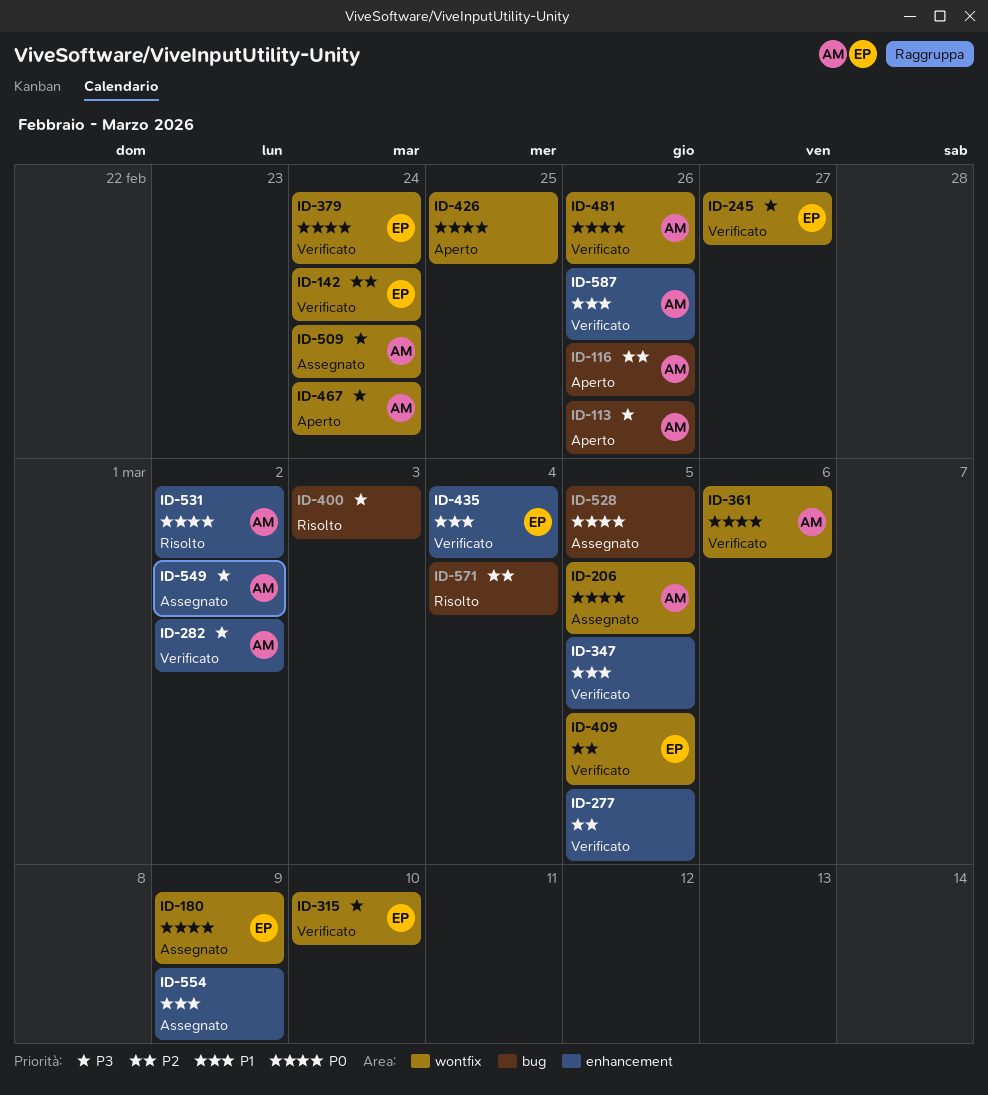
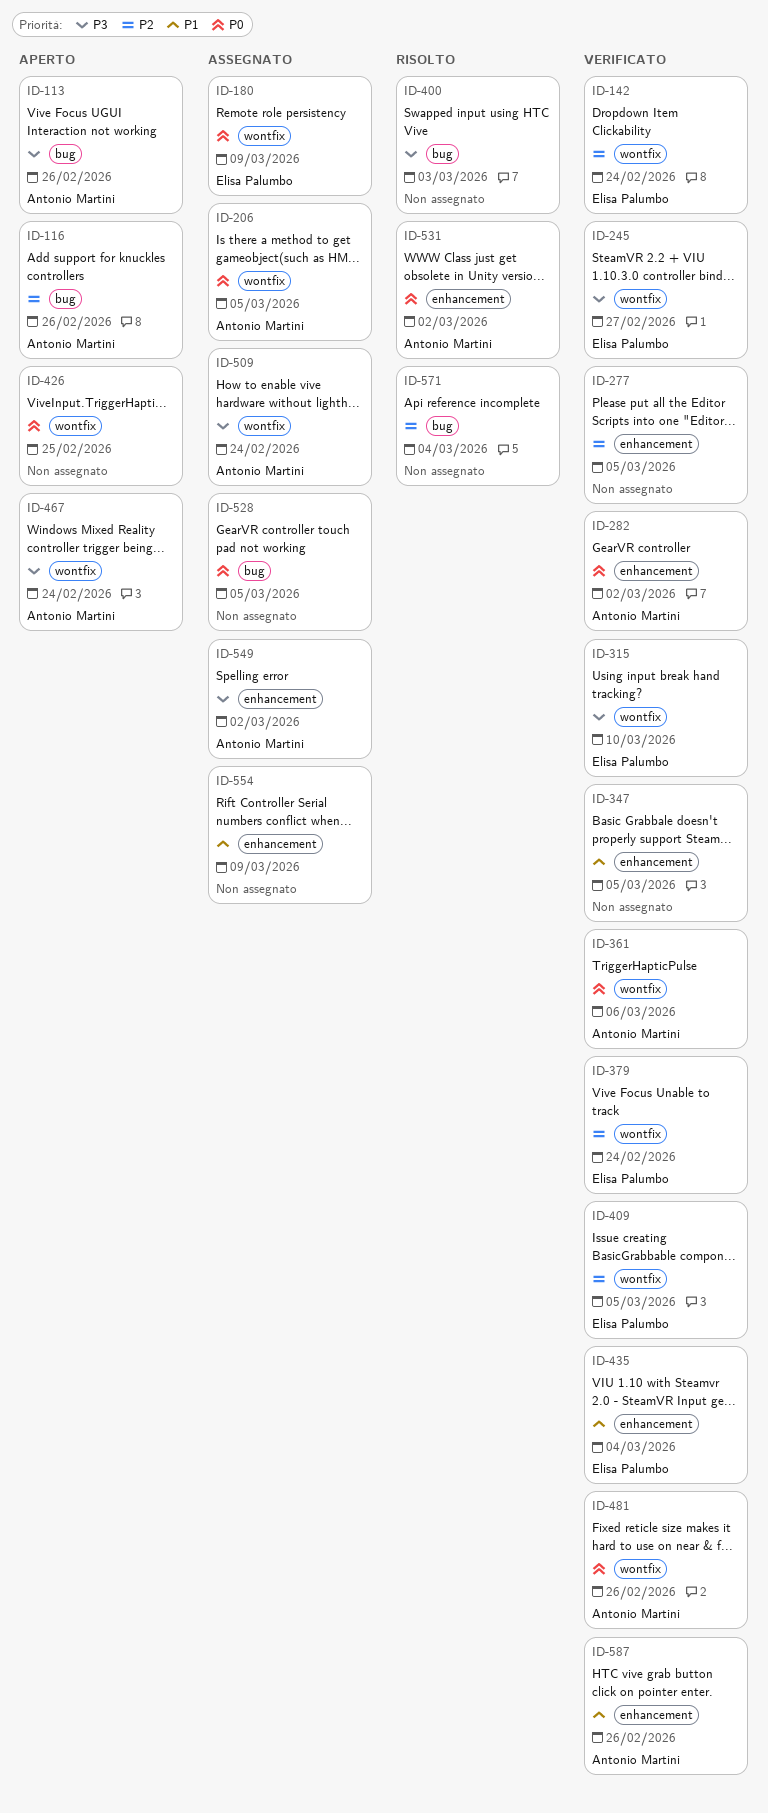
ID-282, priority: P3 -> P0
ID-379, priority: P0 -> P2

